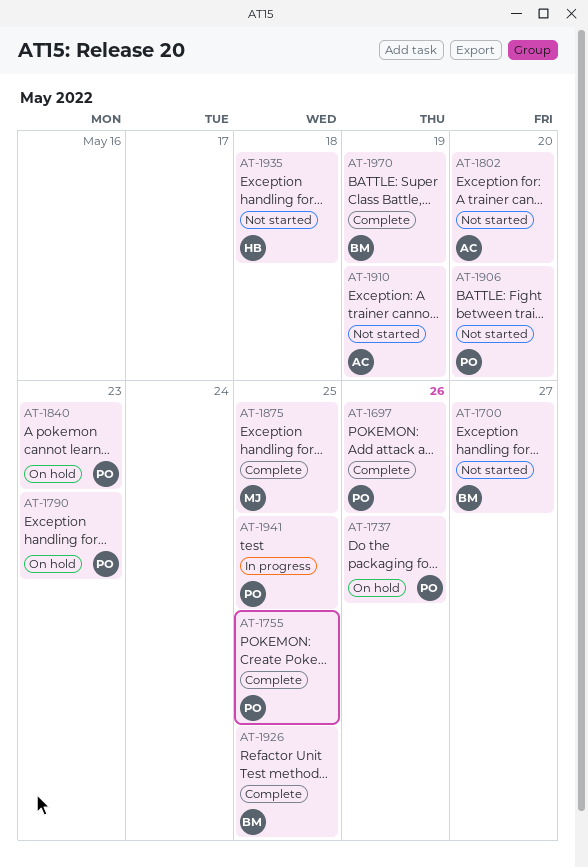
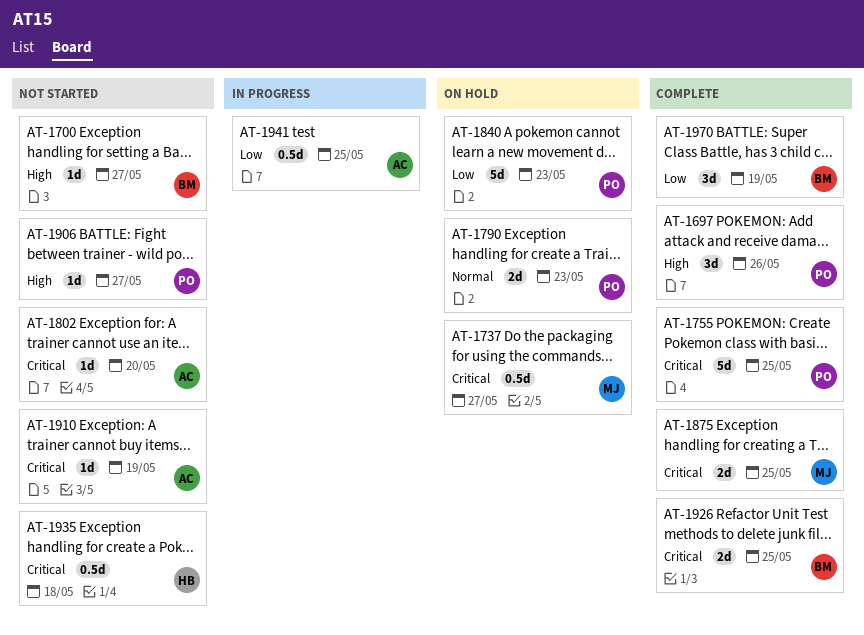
AT-1737, owner: PO -> MJ
AT-1737, due: May 26 -> May 27
AT-1906, due: May 20 -> May 27
AT-1941, owner: PO -> AC

